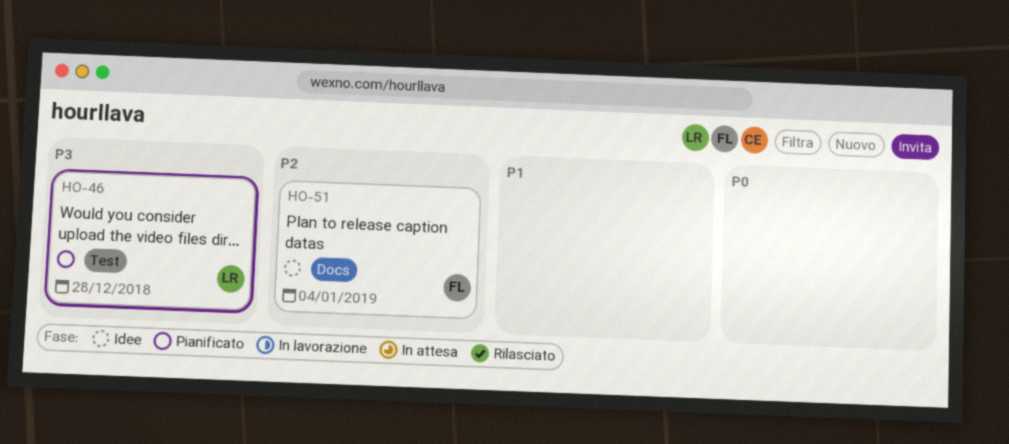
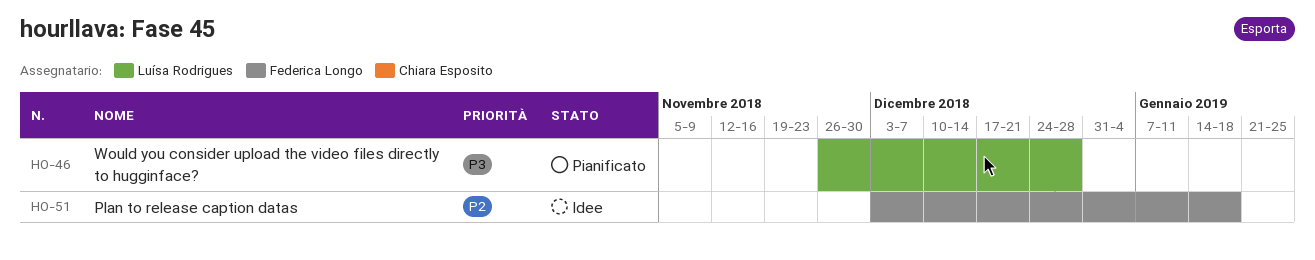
HO-51, due: Jan 4 -> Jan 18

